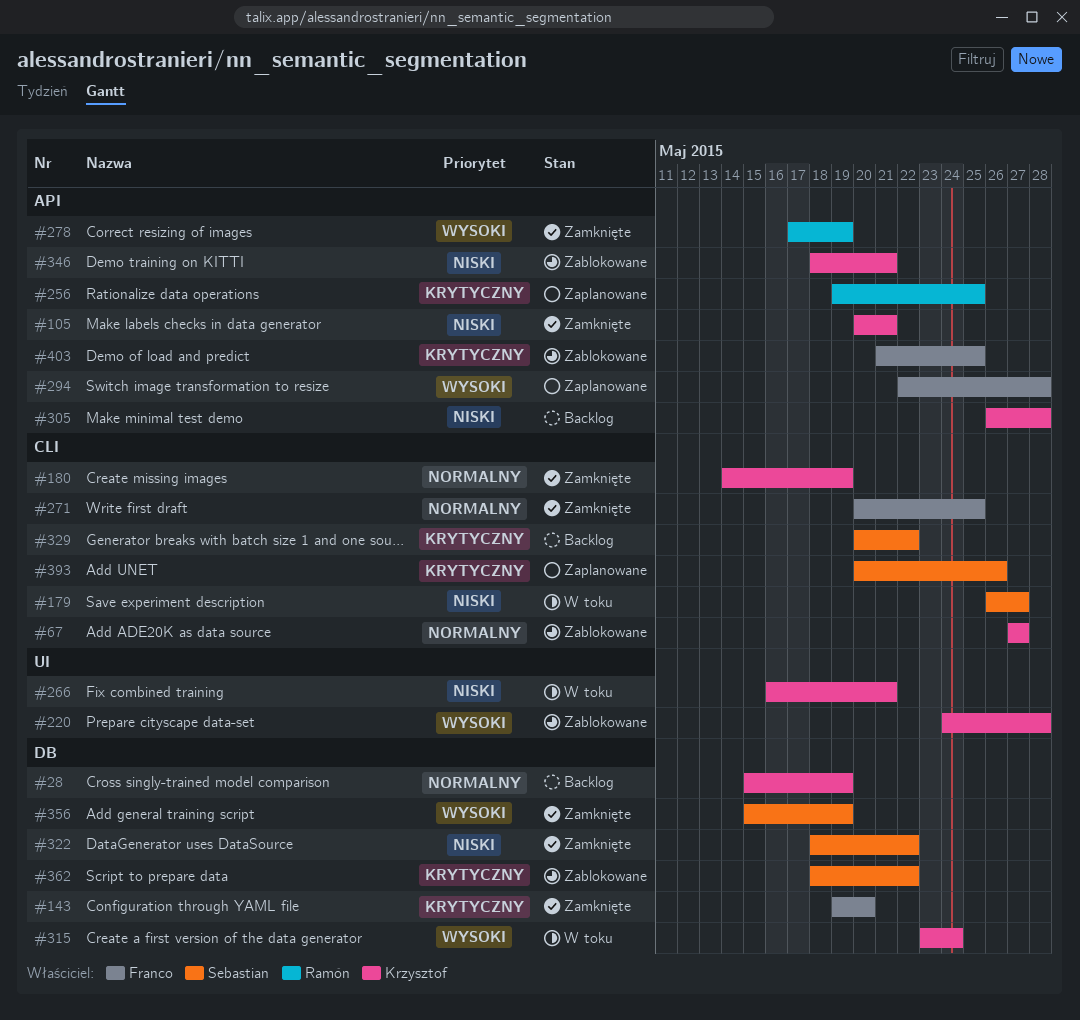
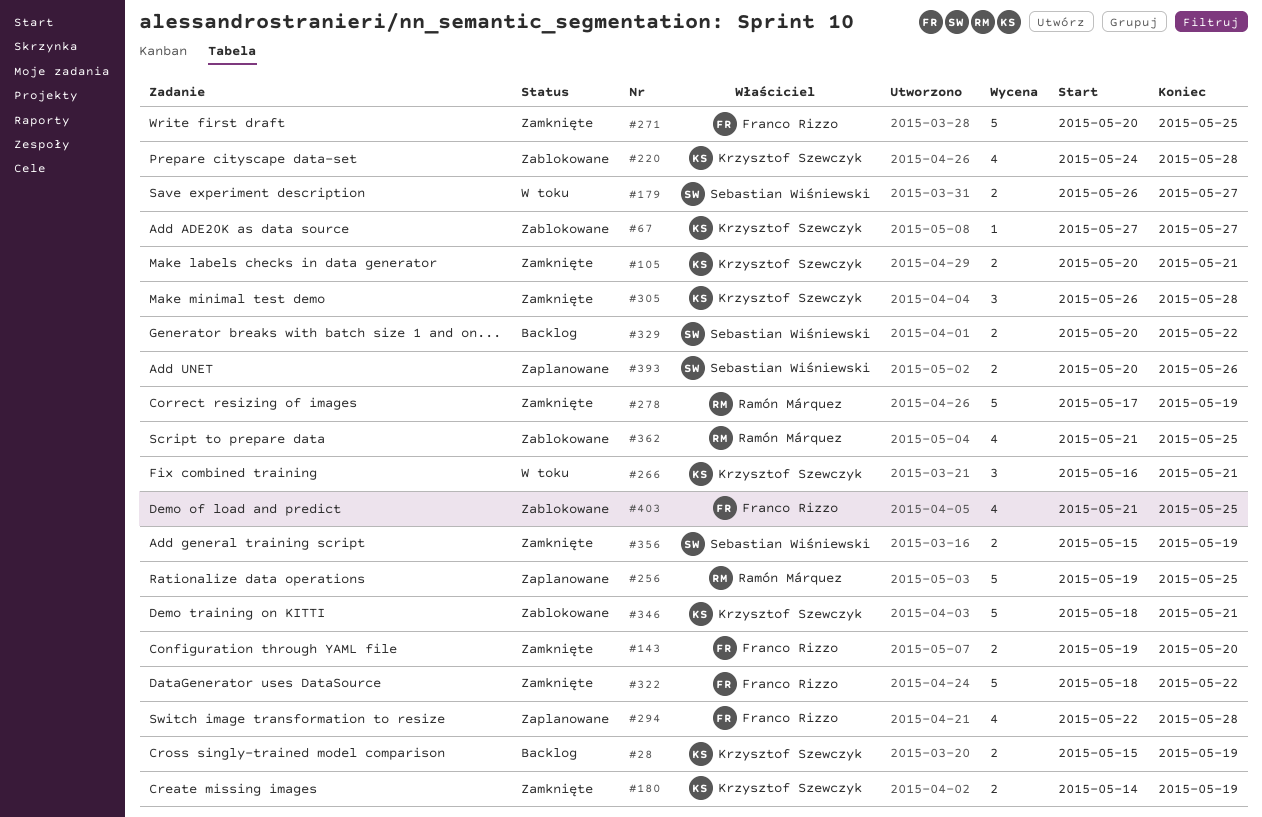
#305, status: Backlog -> Zamknięte
#315: present -> none
#322, owner: Sebastian Wiśniewski -> Franco Rizzo
#362, owner: Sebastian Wiśniewski -> Ramón Márquez
#362, start: May 18 -> May 21
#362, due: May 22 -> May 25

